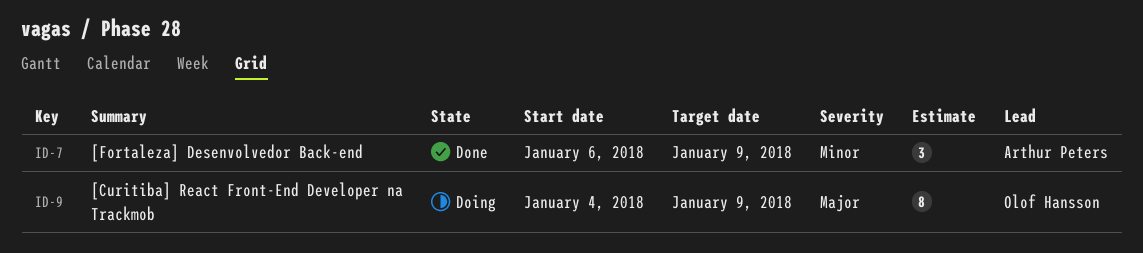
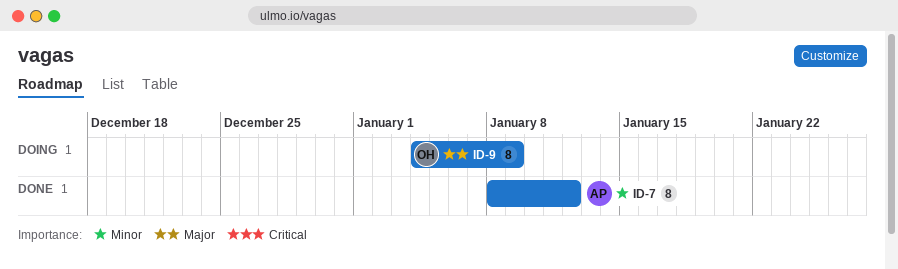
ID-7, estimate: 3 -> 8
ID-7, start: Jan 6 -> Jan 8
ID-7, due: Jan 9 -> Jan 12

